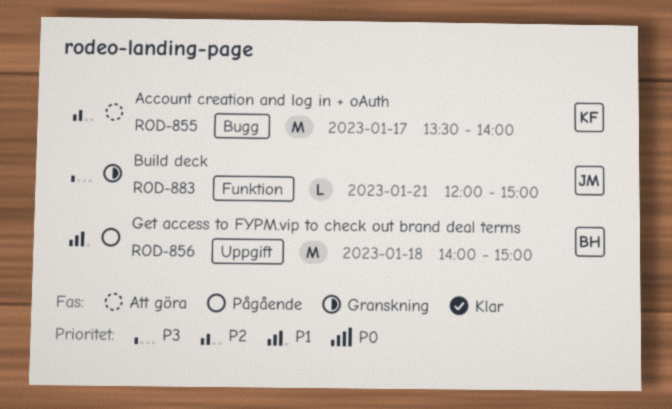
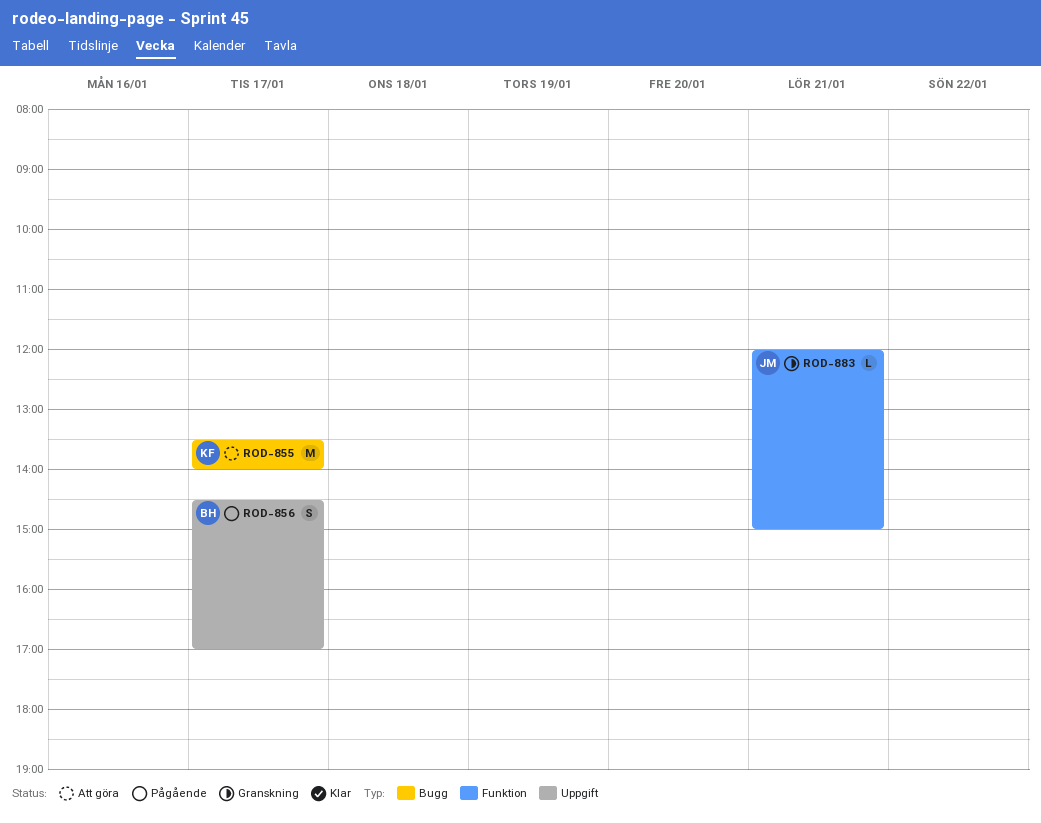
ROD-856, estimate: M -> S
ROD-856, day: Jan 18 -> Jan 17
ROD-856, begins: 14:00 -> 14:30
ROD-856, ends: 15:00 -> 17:00

